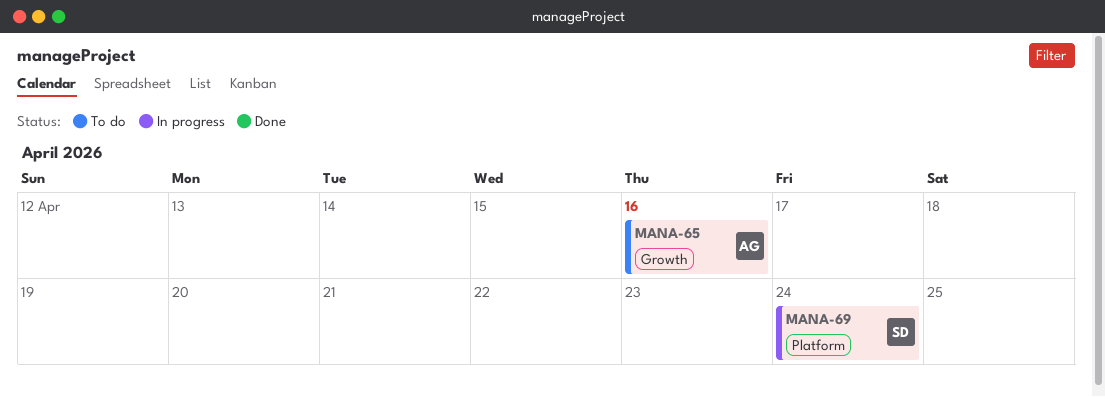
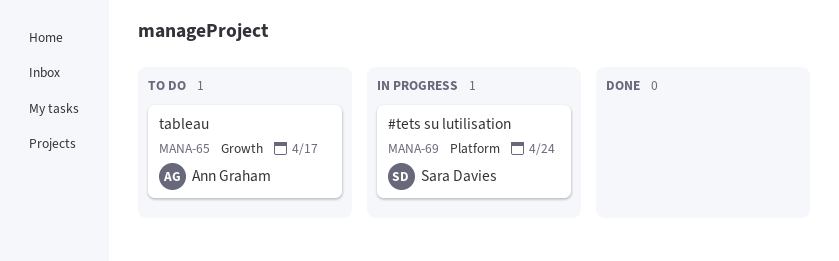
MANA-65, due: Apr 16 -> Apr 17

